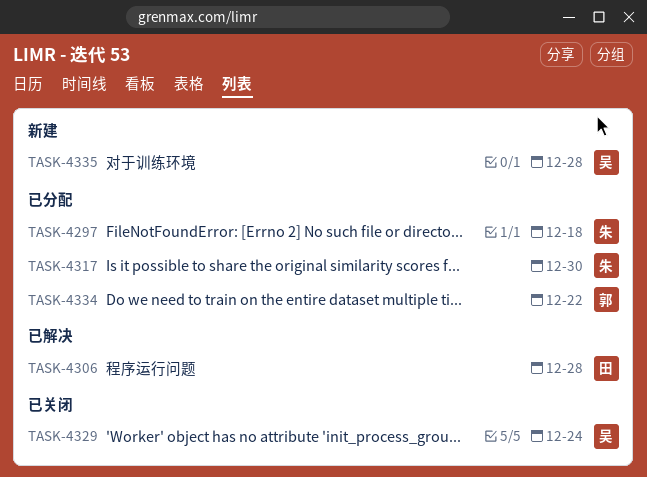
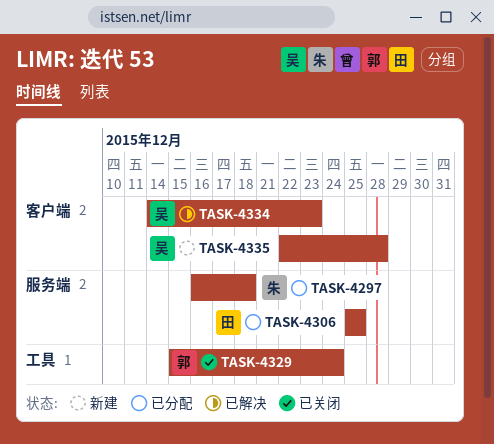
TASK-4306, status: 已解决 -> 已分配
TASK-4306, due: Dec 28 -> Dec 25
TASK-4317: present -> none
TASK-4329, owner: 吴 -> 郭
TASK-4334, status: 已分配 -> 已解决
TASK-4334, owner: 郭 -> 吴
TASK-4334, due: Dec 22 -> Dec 23

